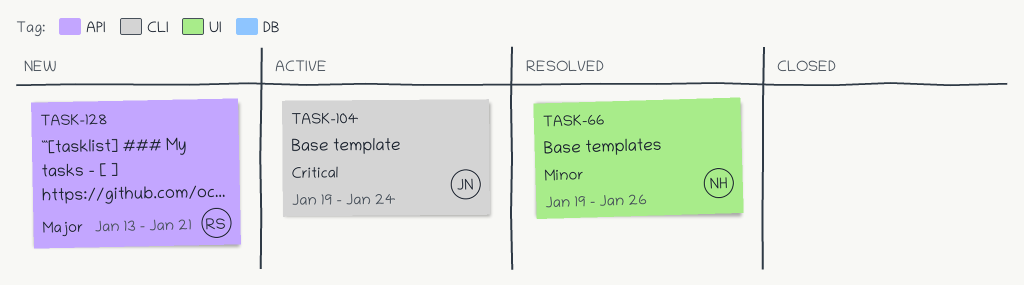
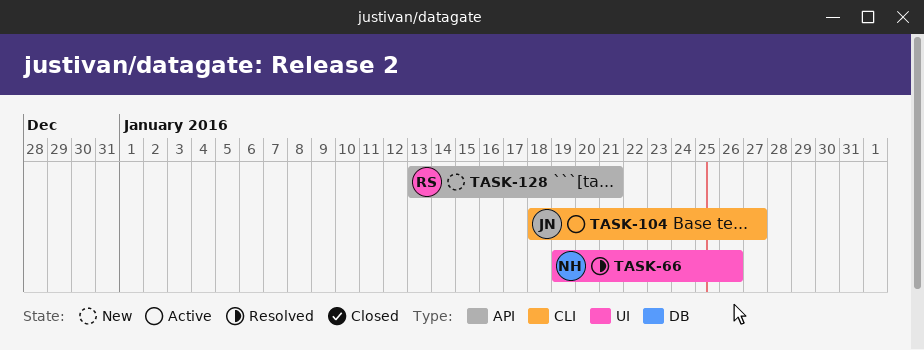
TASK-104, start: Jan 19 -> Jan 18
TASK-104, due: Jan 24 -> Jan 27

